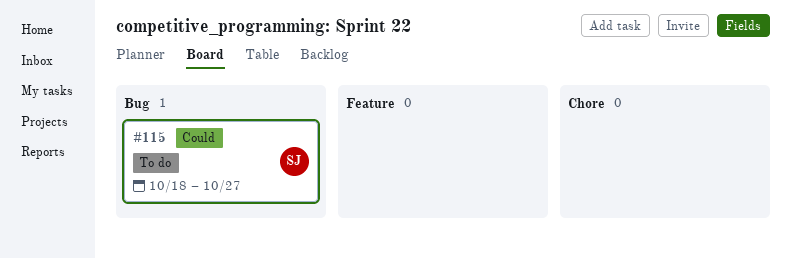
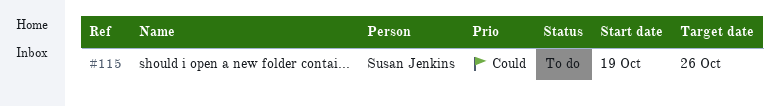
#115, start: Oct 18 -> Oct 19
#115, due: Oct 27 -> Oct 26

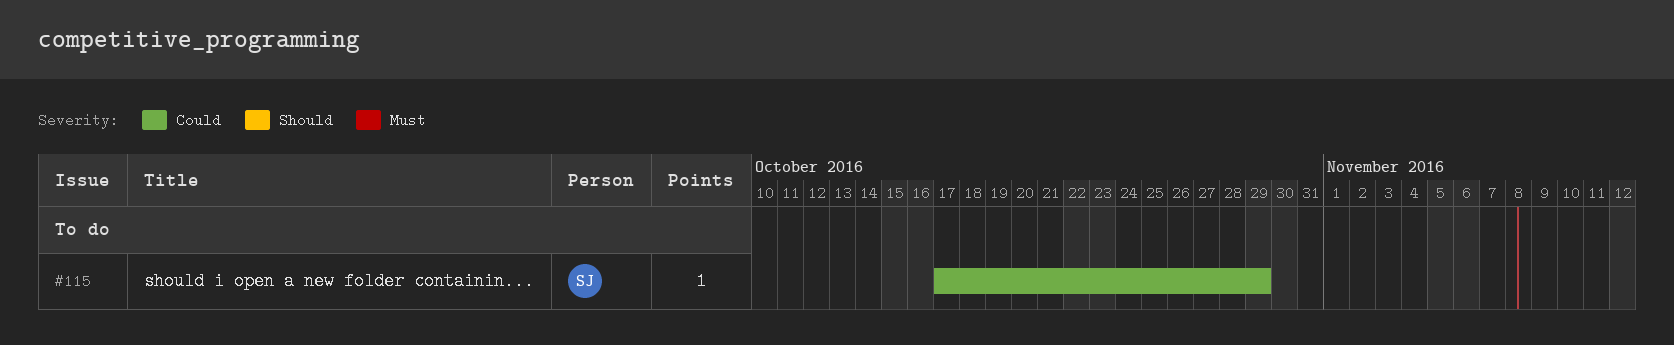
#115, start: Oct 19 -> Oct 17
#115, due: Oct 26 -> Oct 29

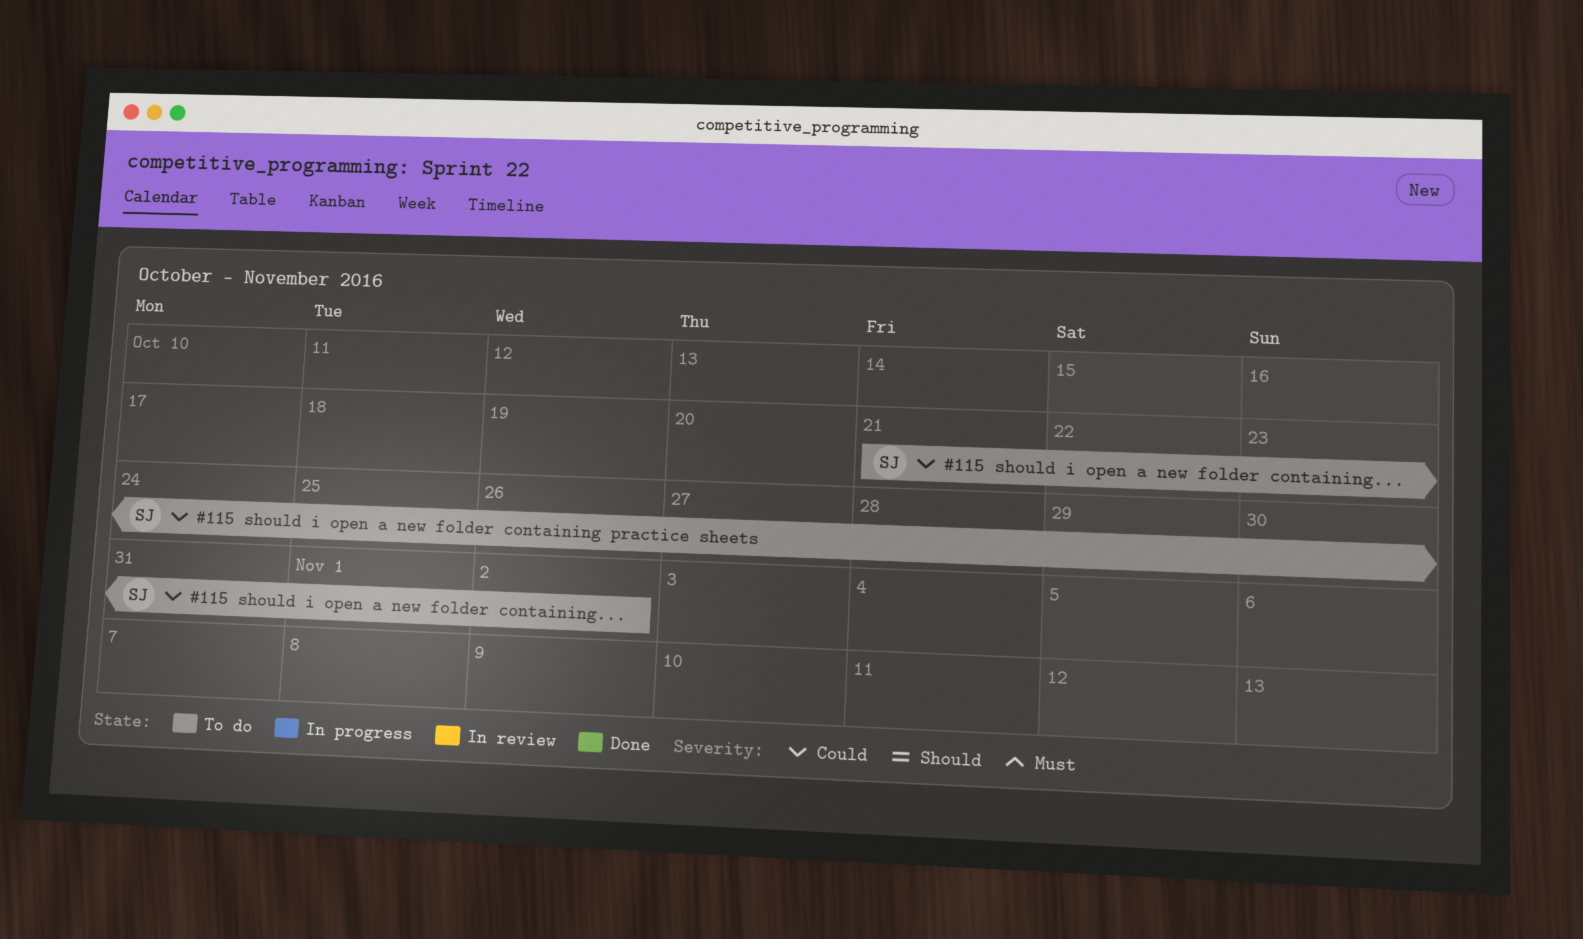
#115, start: Oct 17 -> Oct 21
#115, due: Oct 29 -> Nov 2

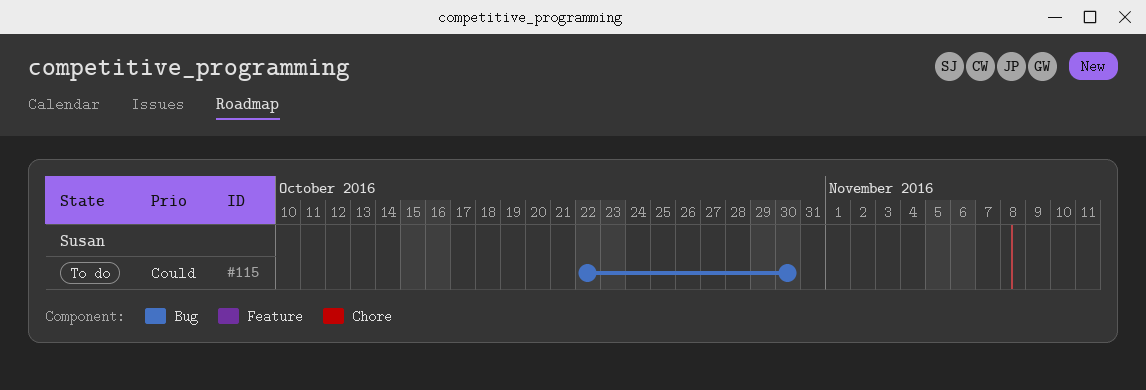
#115, start: Oct 21 -> Oct 22
#115, due: Nov 2 -> Oct 30

